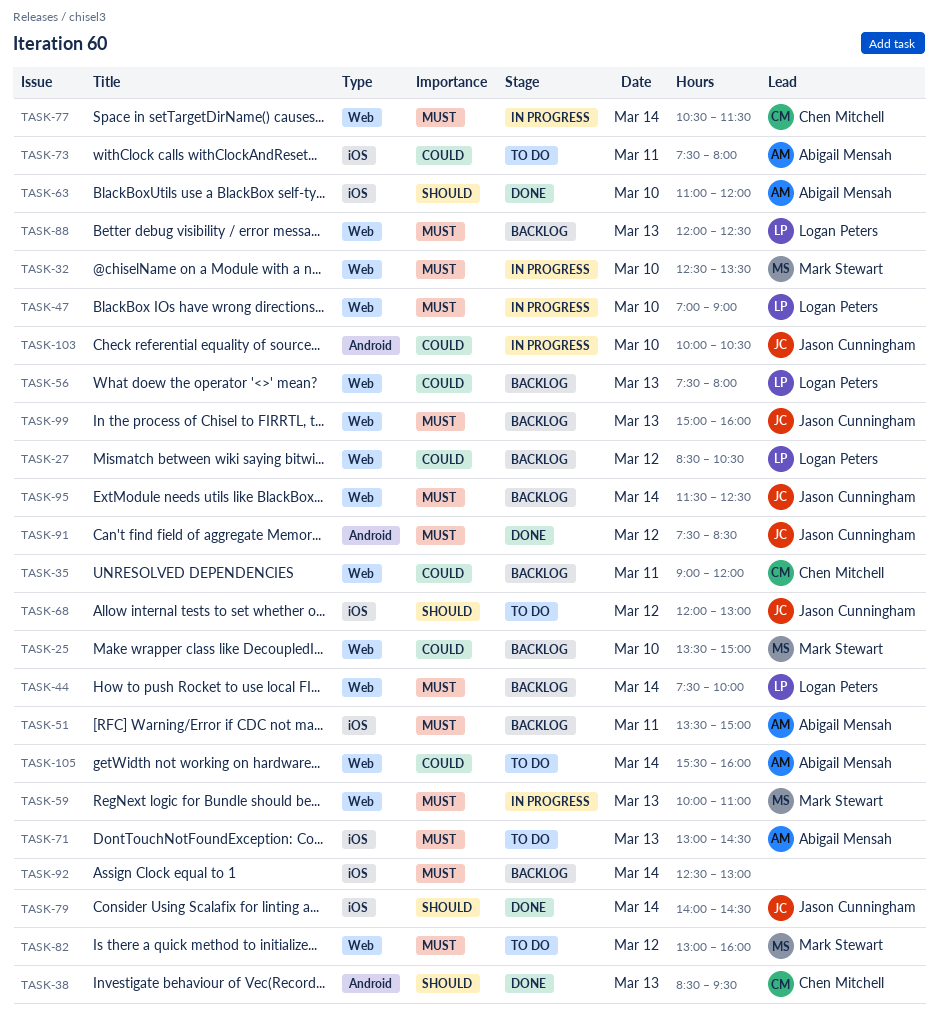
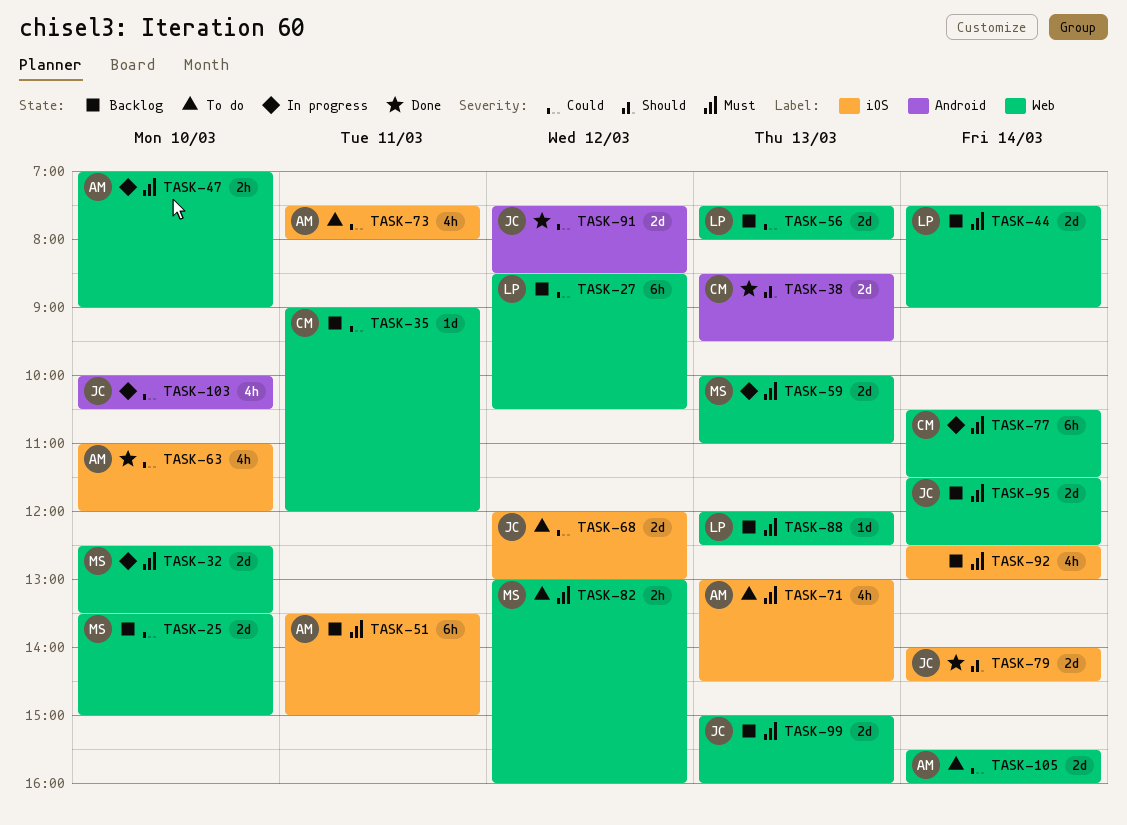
TASK-44, ends: 10:00 -> 09:00
TASK-47, owner: Logan Peters -> Abigail Mensah
TASK-63, priority: Should -> Could
TASK-68, priority: Should -> Could
TASK-91, priority: Must -> Could

